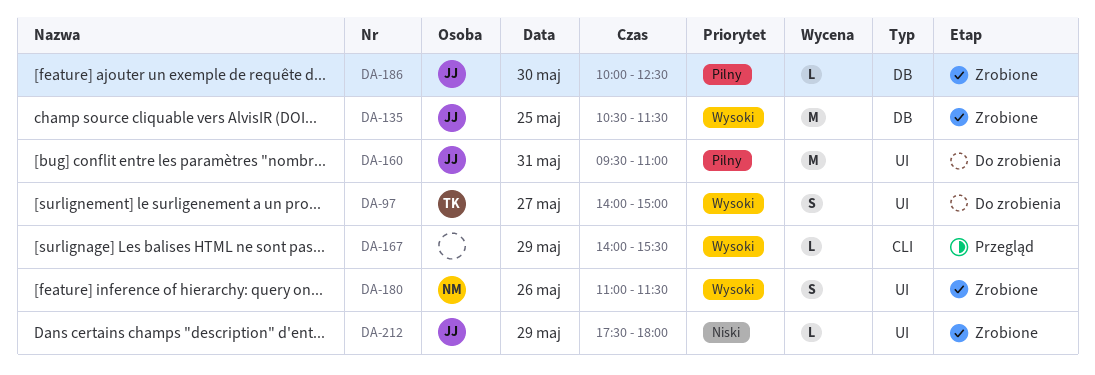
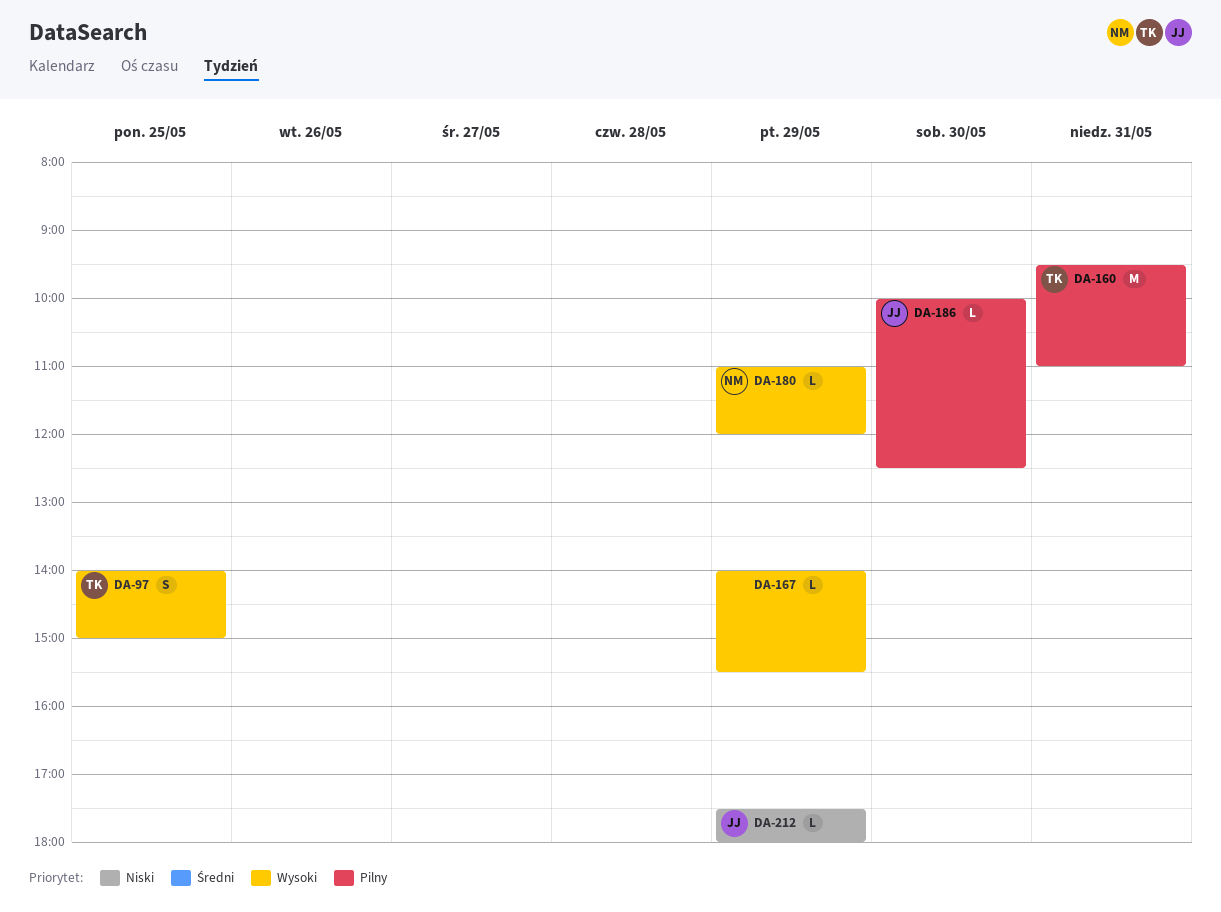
DA-97, day: May 27 -> May 25
DA-135: present -> none
DA-160, owner: JJ -> TK
DA-180, estimate: S -> L
DA-180, day: May 26 -> May 29
DA-180, ends: 11:30 -> 12:00

